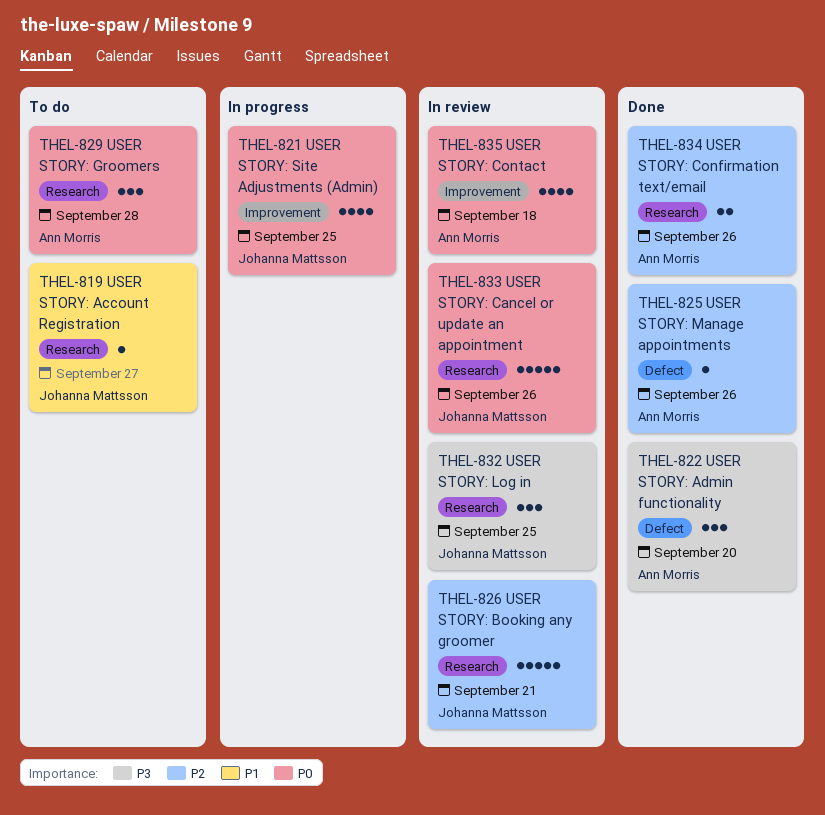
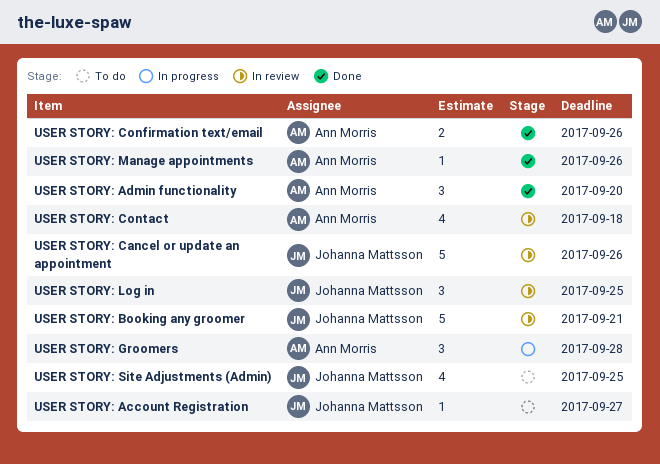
USER STORY: Groomers, status: To do -> In progress
USER STORY: Site Adjustments (Admin), status: In progress -> To do

